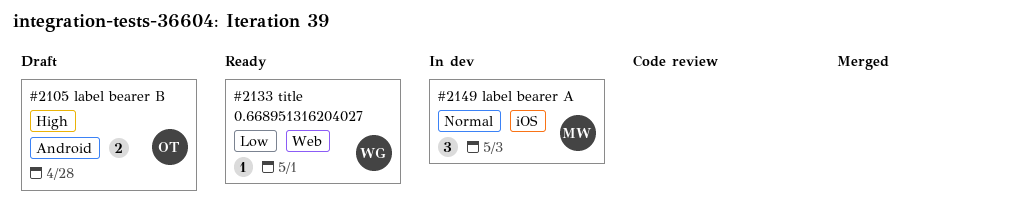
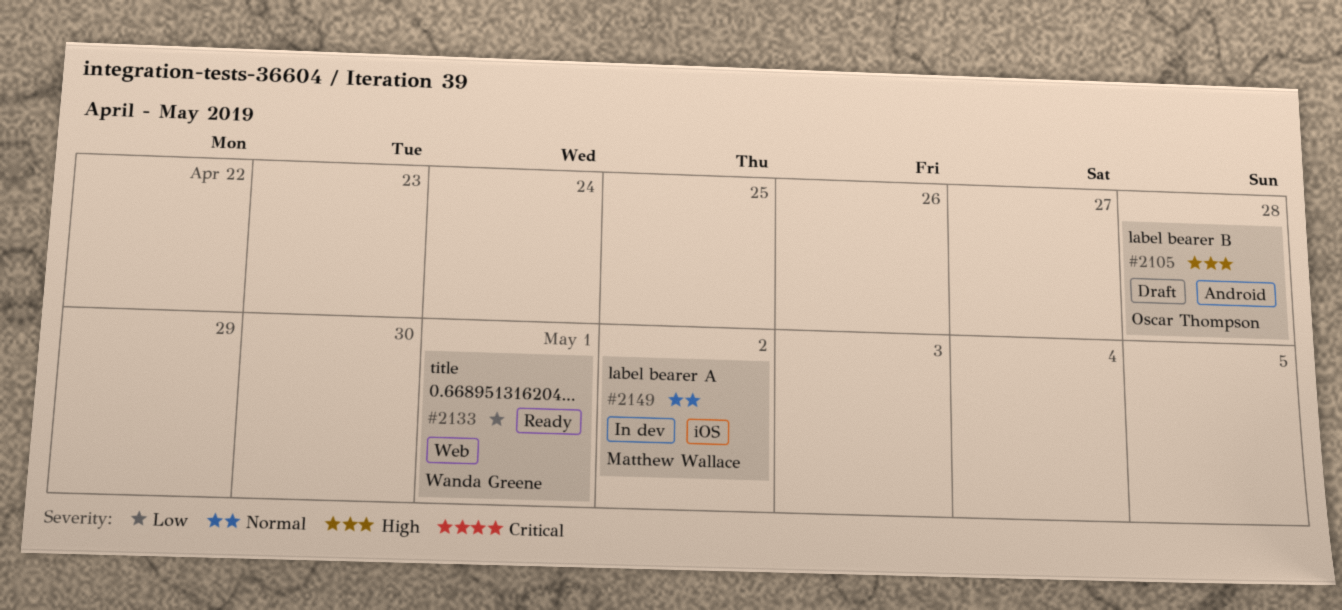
#2149, due: May 3 -> May 2

